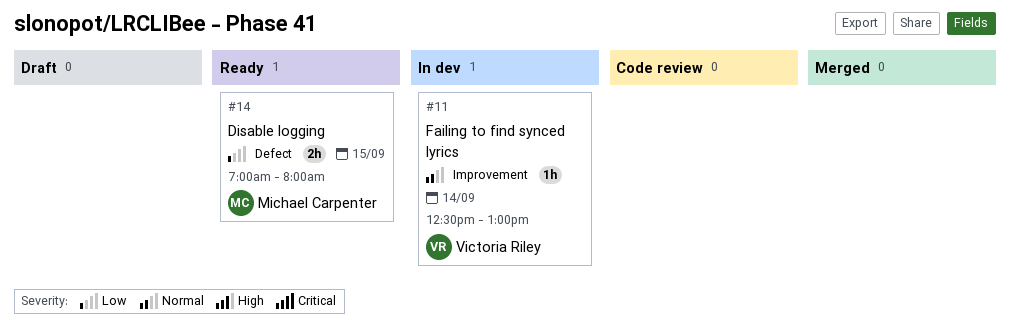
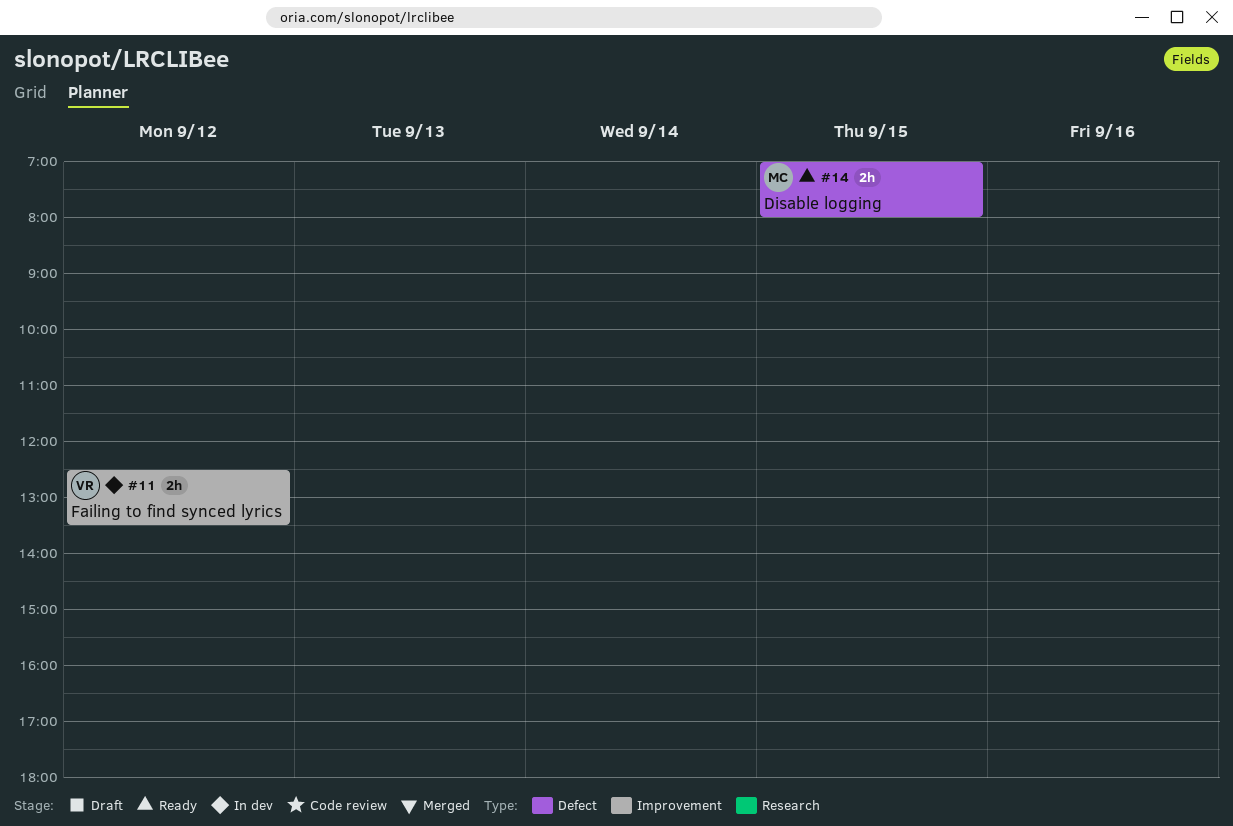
#11, estimate: 1h -> 2h
#11, day: Sep 14 -> Sep 12
#11, ends: 13:00 -> 13:30

